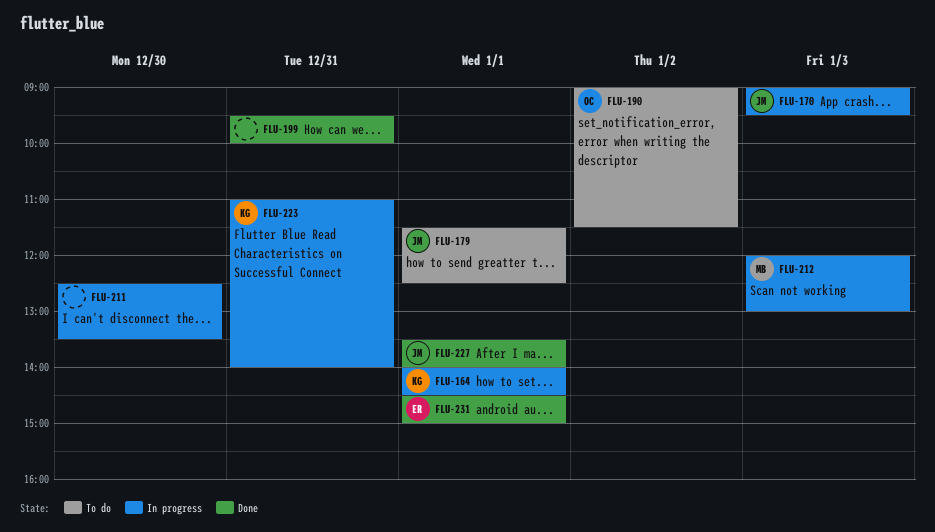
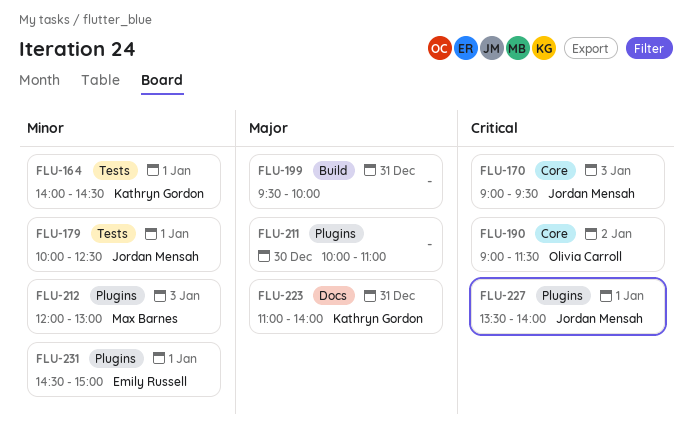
FLU-179, begins: 11:30 -> 10:00
FLU-211, begins: 12:30 -> 10:00
FLU-211, ends: 13:30 -> 11:00

